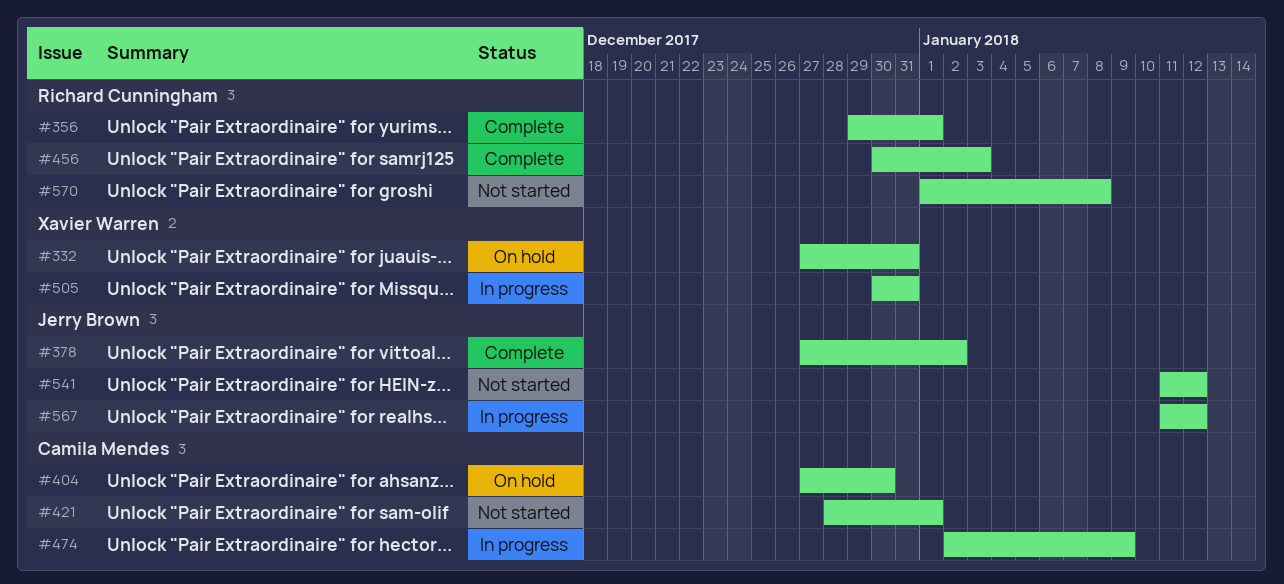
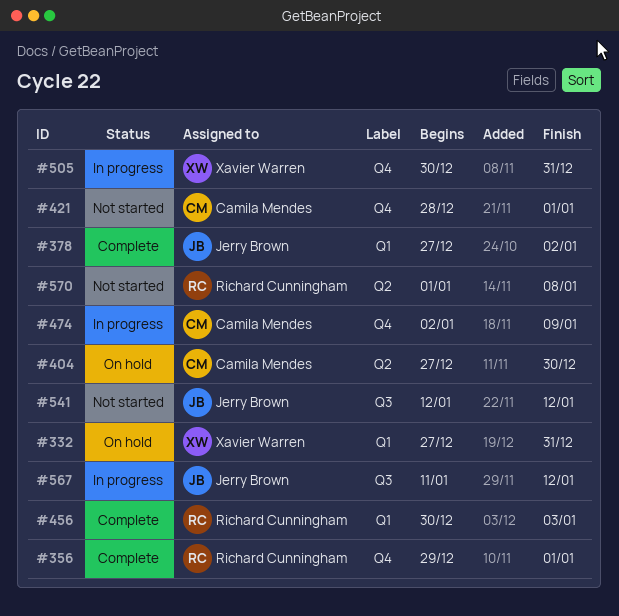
#541, start: Jan 11 -> Jan 12

